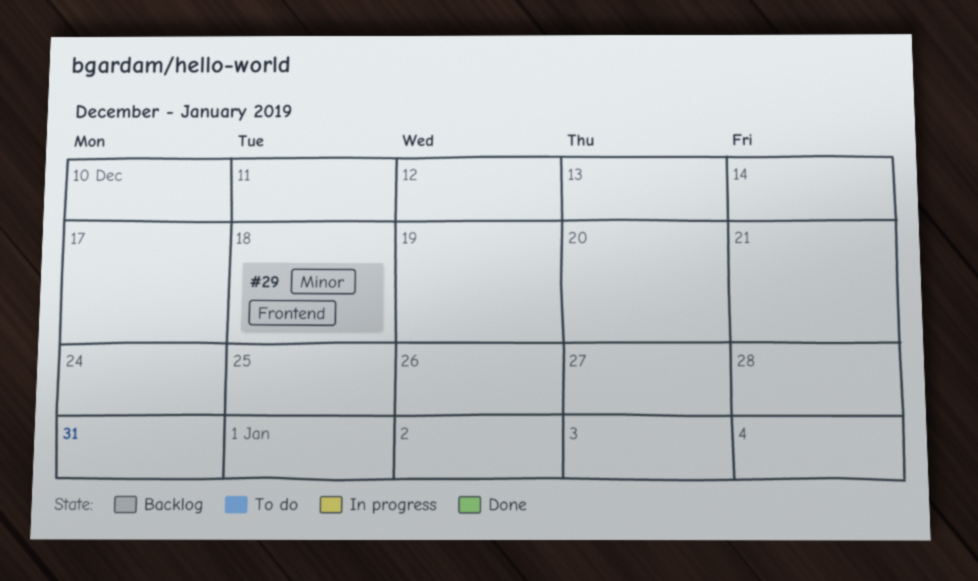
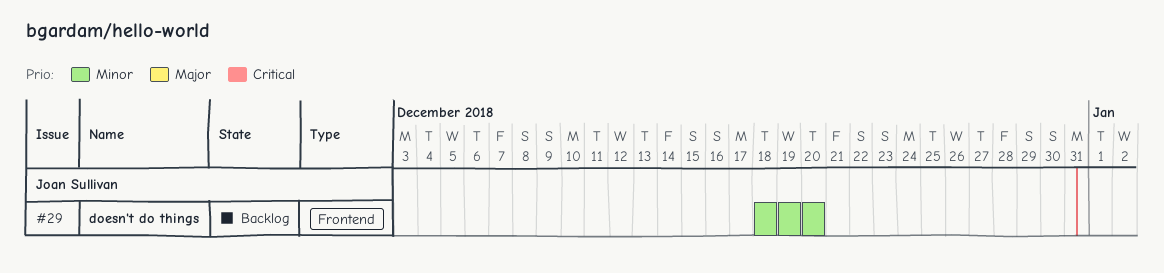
#29, due: Dec 18 -> Dec 20

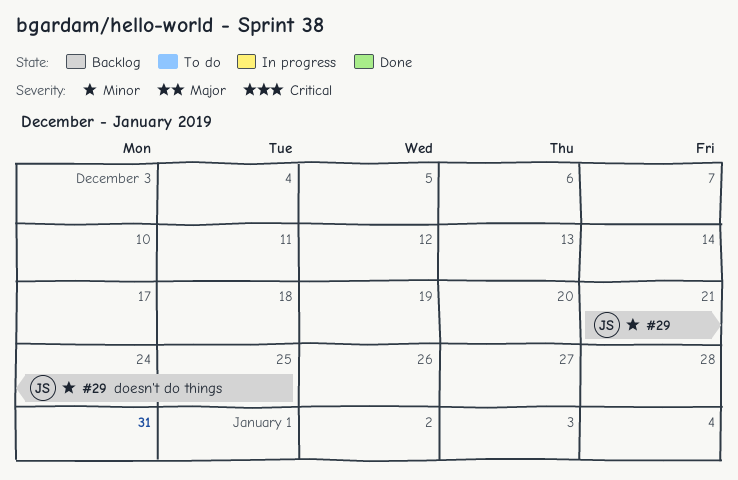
#29, start: Dec 18 -> Dec 21
#29, due: Dec 20 -> Dec 25

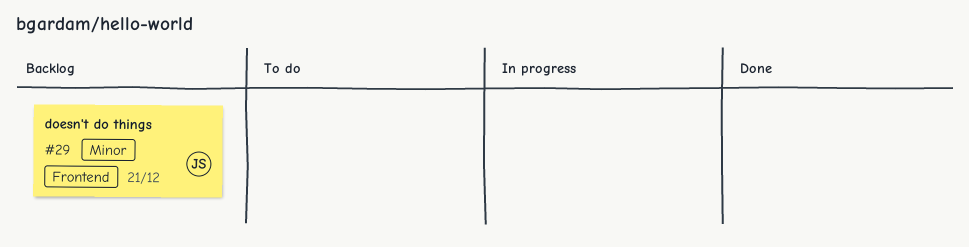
#29, due: Dec 25 -> Dec 21

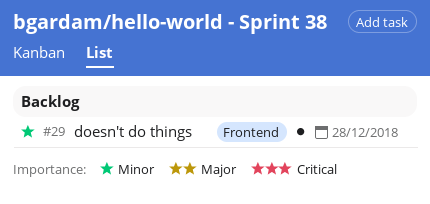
#29, due: Dec 21 -> Dec 28

